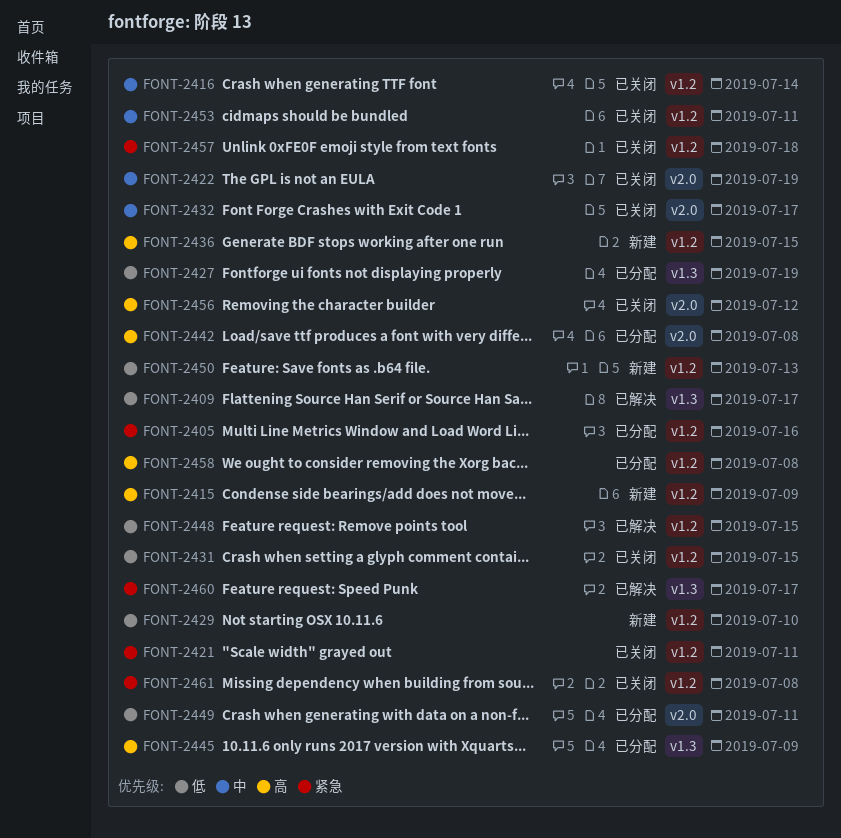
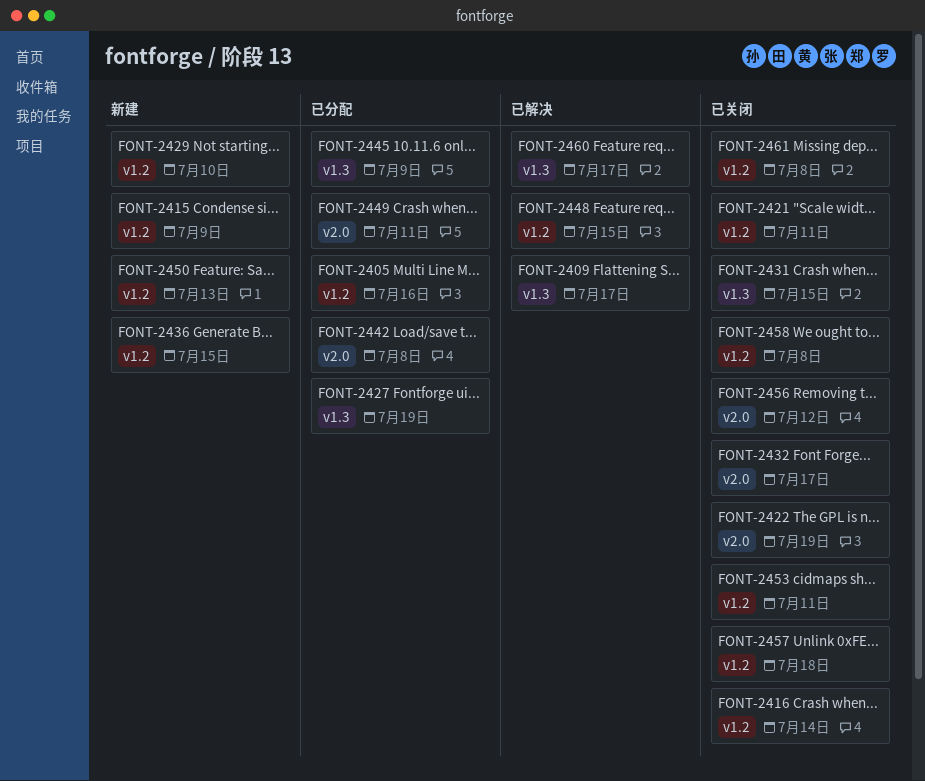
FONT-2431, label: v1.2 -> v1.3
FONT-2458, status: 已分配 -> 已关闭

